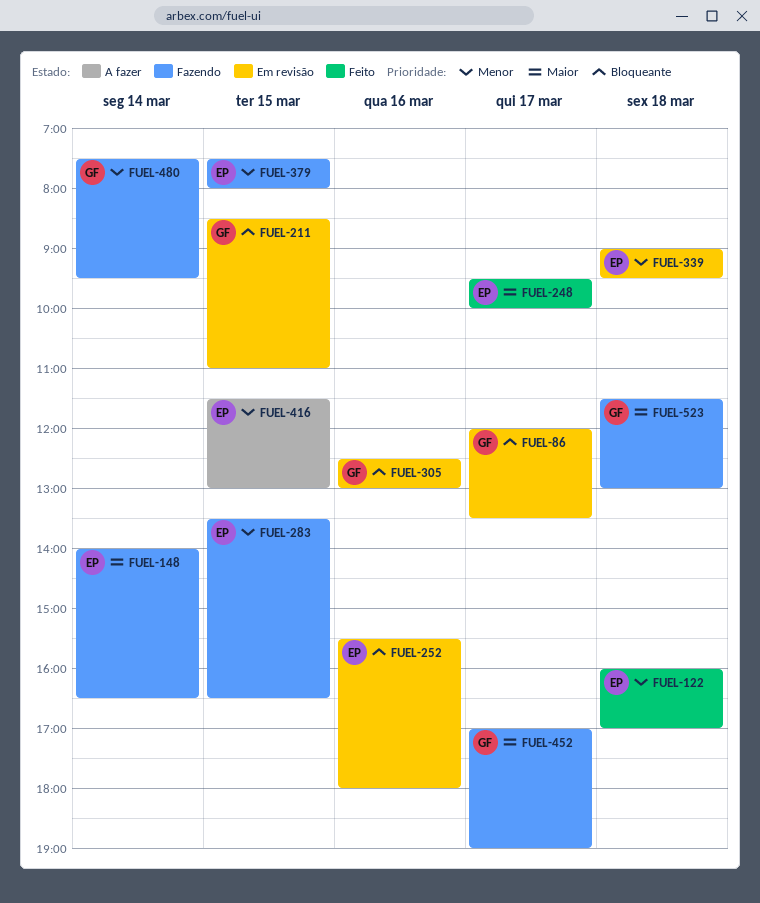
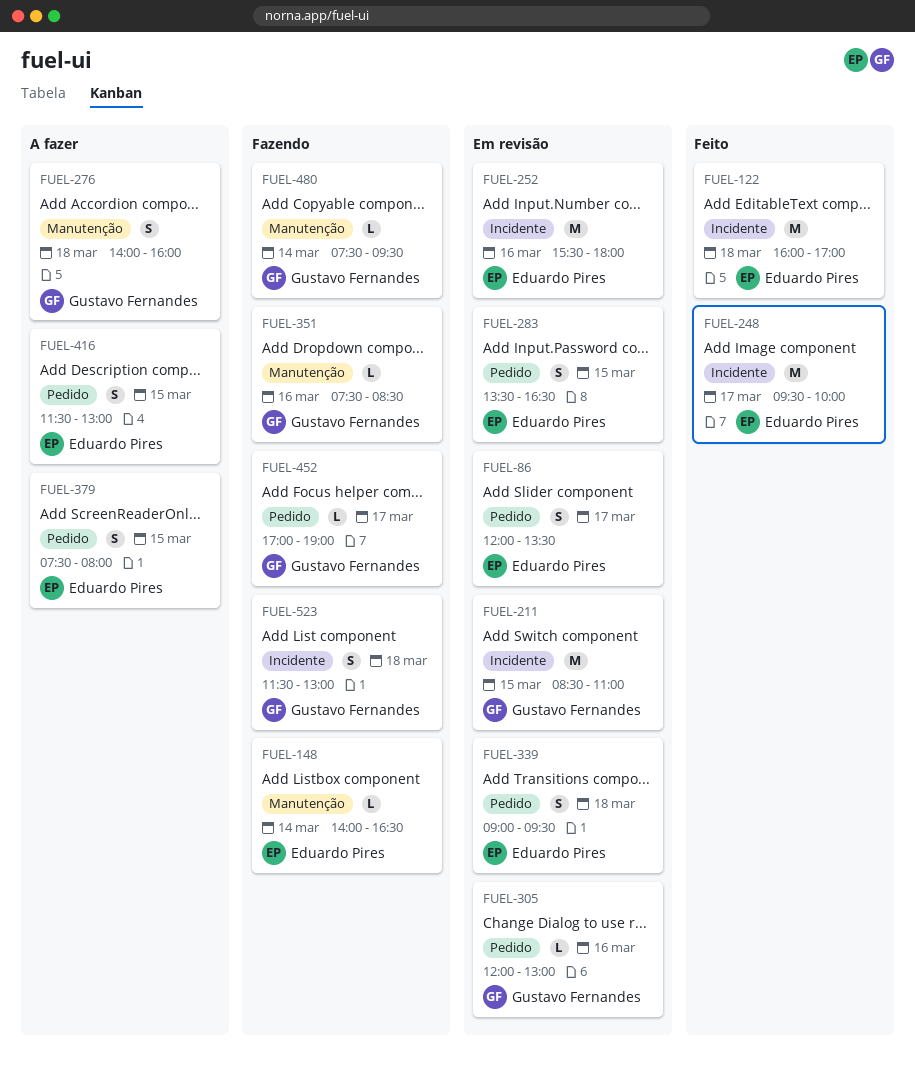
FUEL-86, owner: Gustavo Fernandes -> Eduardo Pires
FUEL-276: none -> present
FUEL-283, status: Fazendo -> Em revisão
FUEL-305, begins: 12:30 -> 12:00
FUEL-351: none -> present
FUEL-379, status: Fazendo -> A fazer

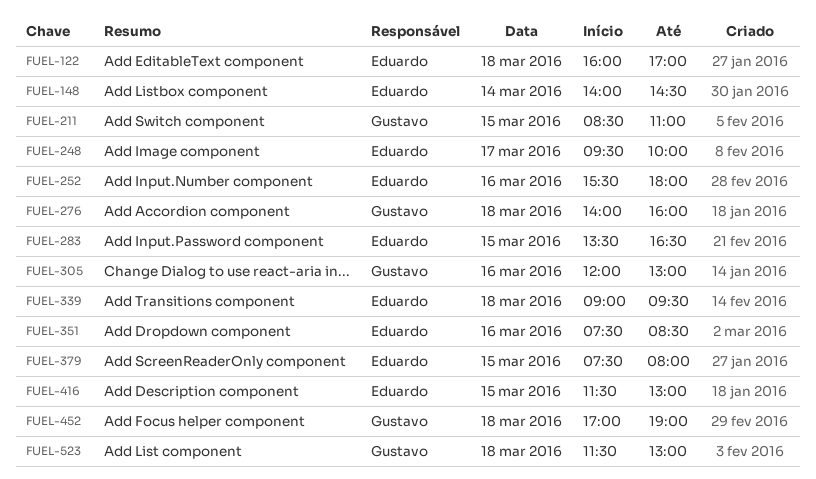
FUEL-86: present -> none
FUEL-148, ends: 16:30 -> 14:30
FUEL-351, owner: Gustavo Fernandes -> Eduardo Pires
FUEL-452, day: Mar 17 -> Mar 18
FUEL-480: present -> none

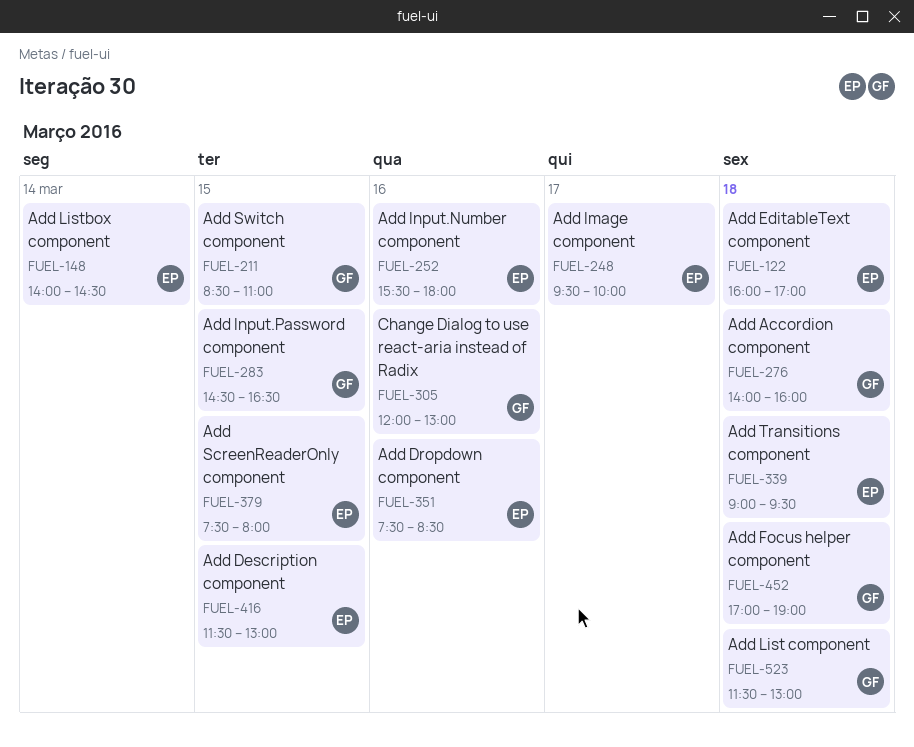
FUEL-283, owner: Eduardo -> Gustavo
FUEL-283, begins: 13:30 -> 14:30

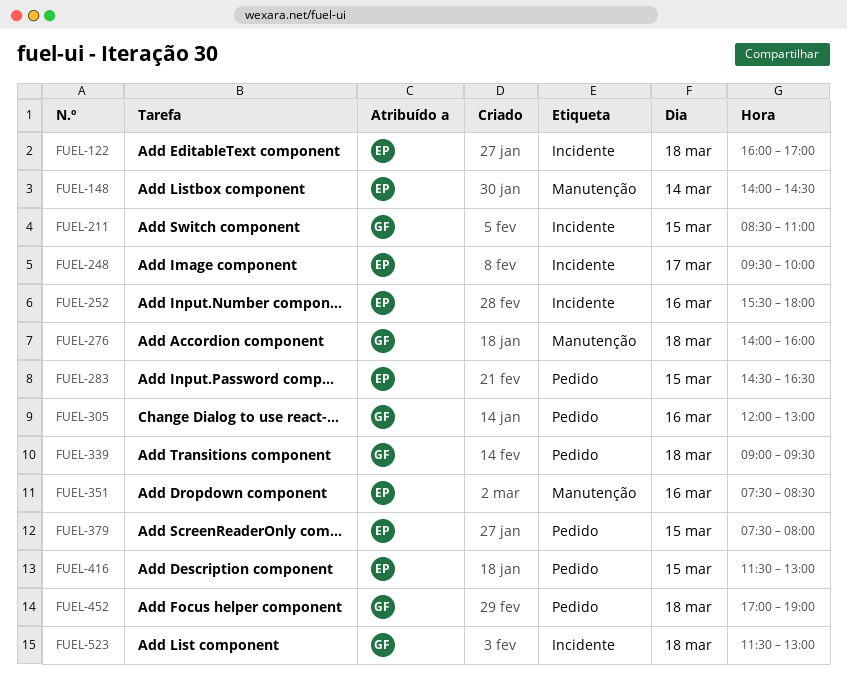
FUEL-283, owner: GF -> EP
FUEL-339, owner: EP -> GF

